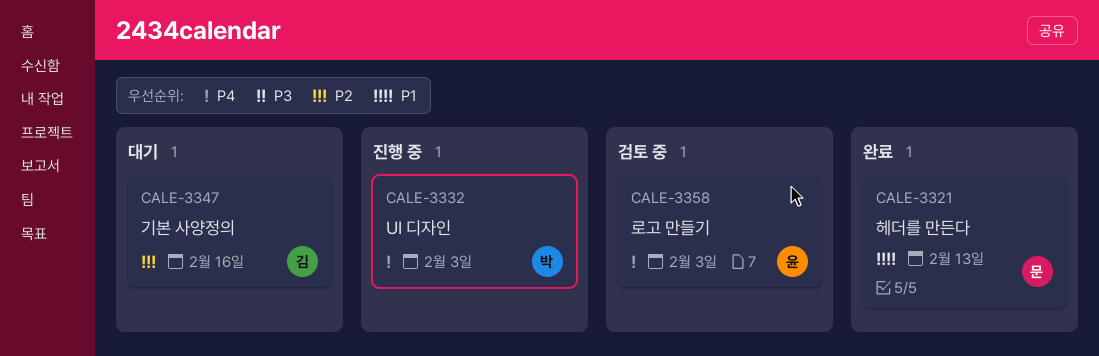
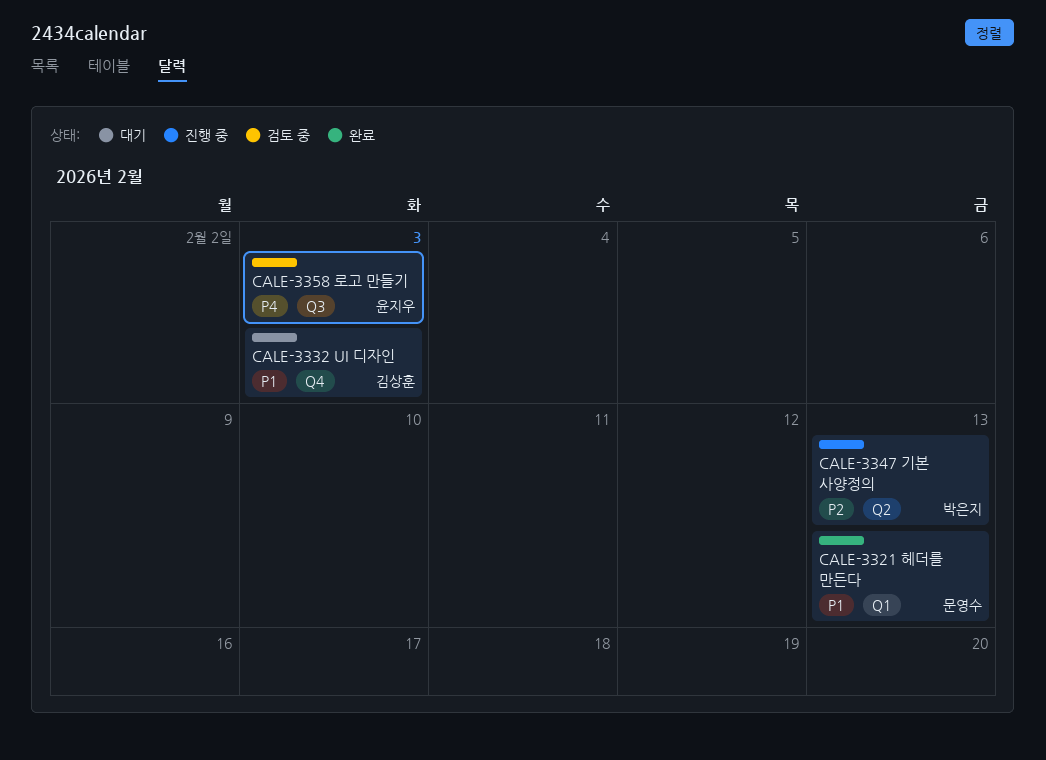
CALE-3332, status: 진행 중 -> 대기
CALE-3332, owner: 박은지 -> 김상훈
CALE-3332, priority: P4 -> P1
CALE-3347, status: 대기 -> 진행 중
CALE-3347, owner: 김상훈 -> 박은지
CALE-3347, due: Feb 16 -> Feb 13

